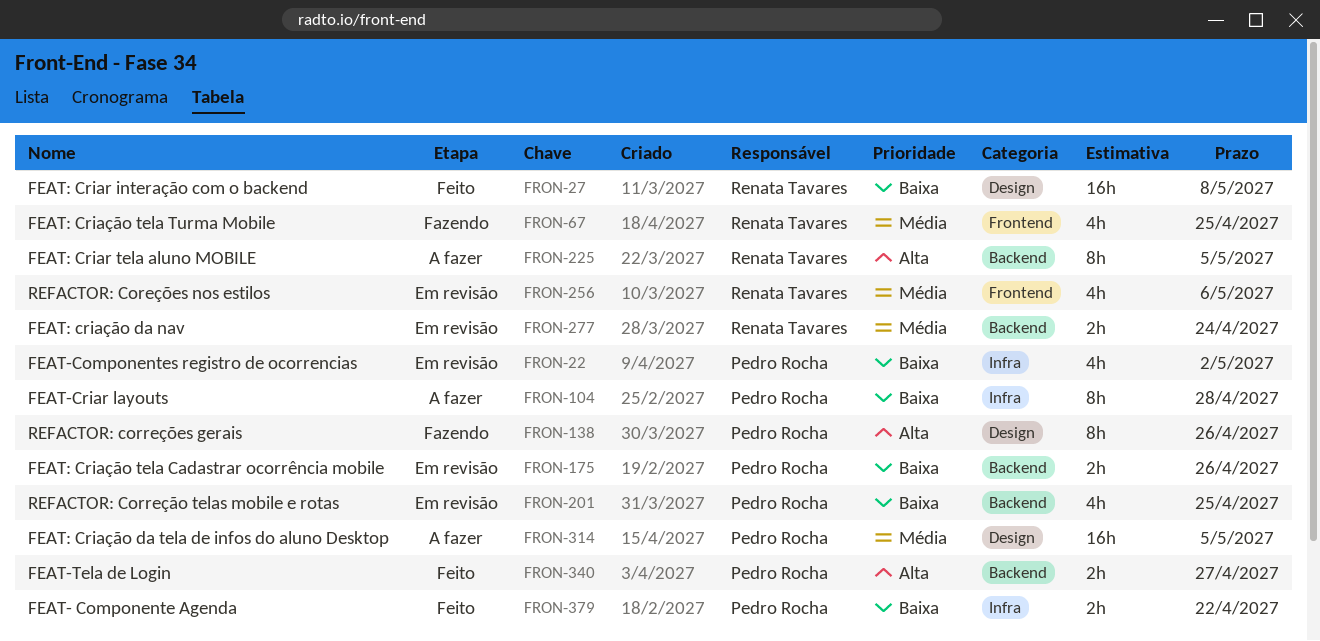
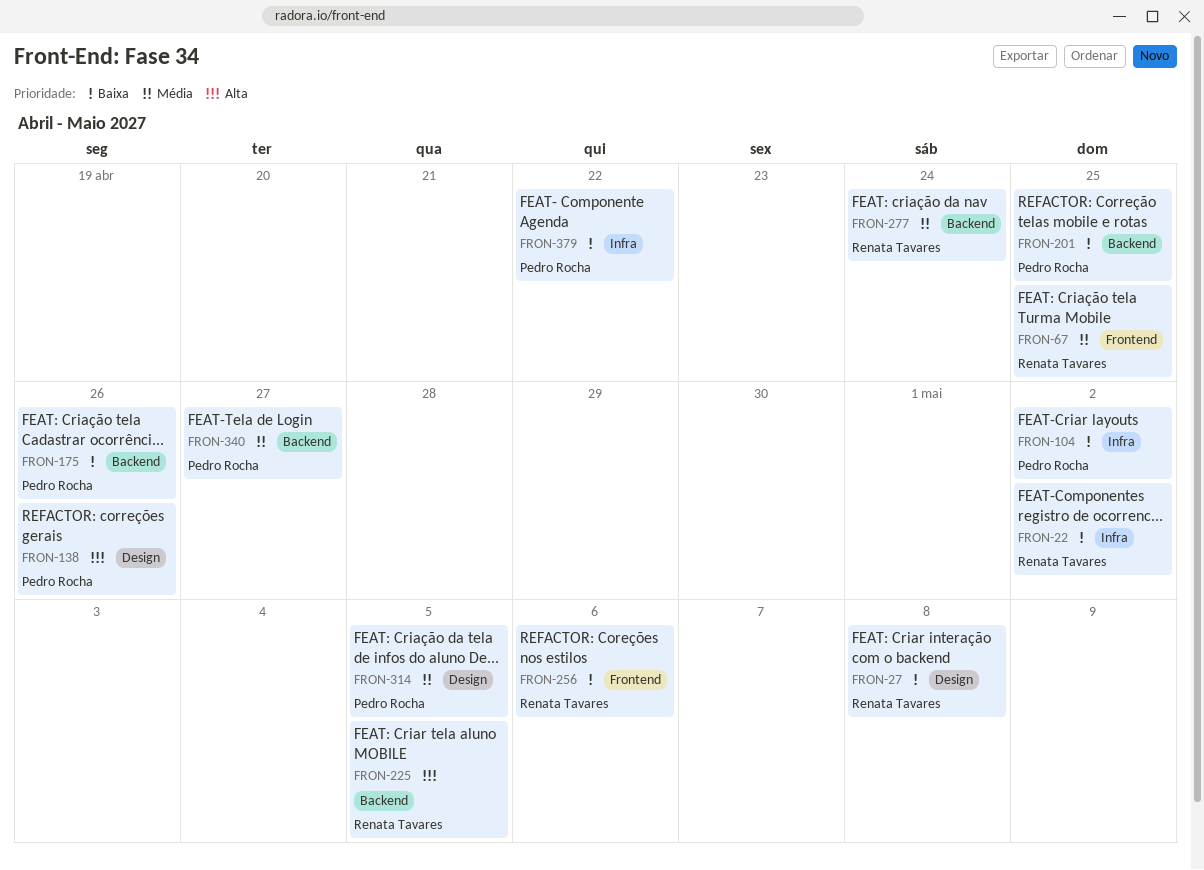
FRON-22, owner: Pedro Rocha -> Renata Tavares
FRON-104, due: Apr 28 -> May 2
FRON-256, priority: Média -> Baixa
FRON-340, priority: Alta -> Média

